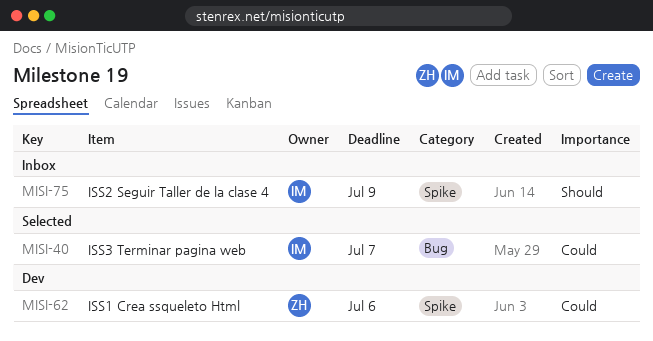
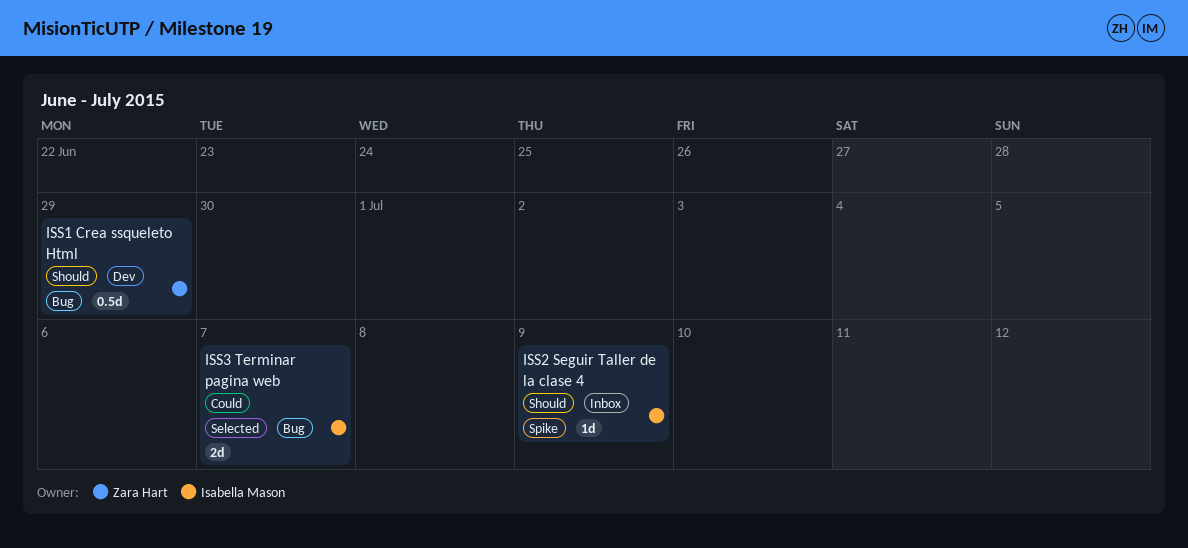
ISS1 Crea ssqueleto Html, priority: Could -> Should
ISS1 Crea ssqueleto Html, label: Spike -> Bug
ISS1 Crea ssqueleto Html, due: Jul 6 -> Jun 29

